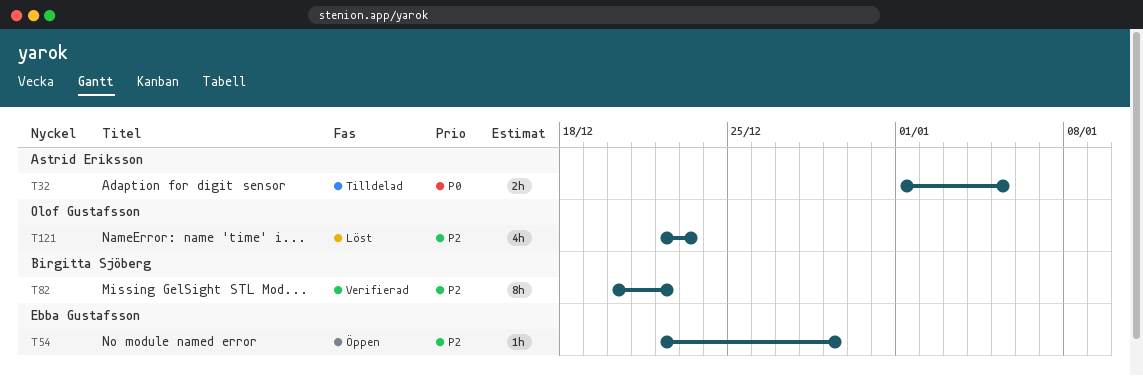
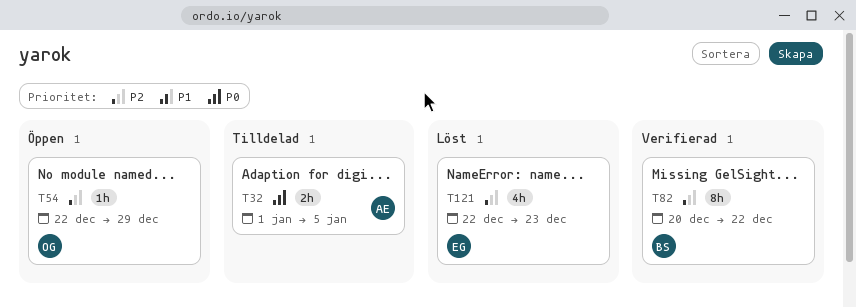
T54, owner: Ebba Gustafsson -> Olof Gustafsson
T121, owner: Olof Gustafsson -> Ebba Gustafsson

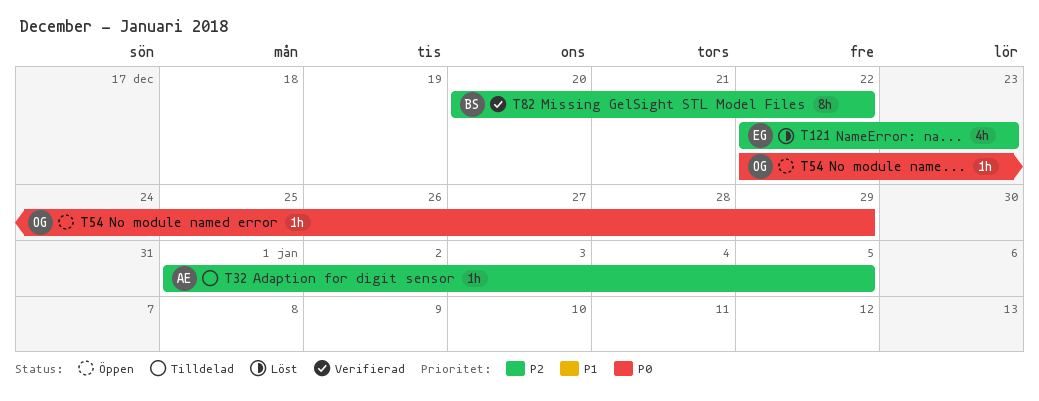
T32, priority: P0 -> P2
T32, estimate: 2h -> 1h
T54, priority: P2 -> P0

